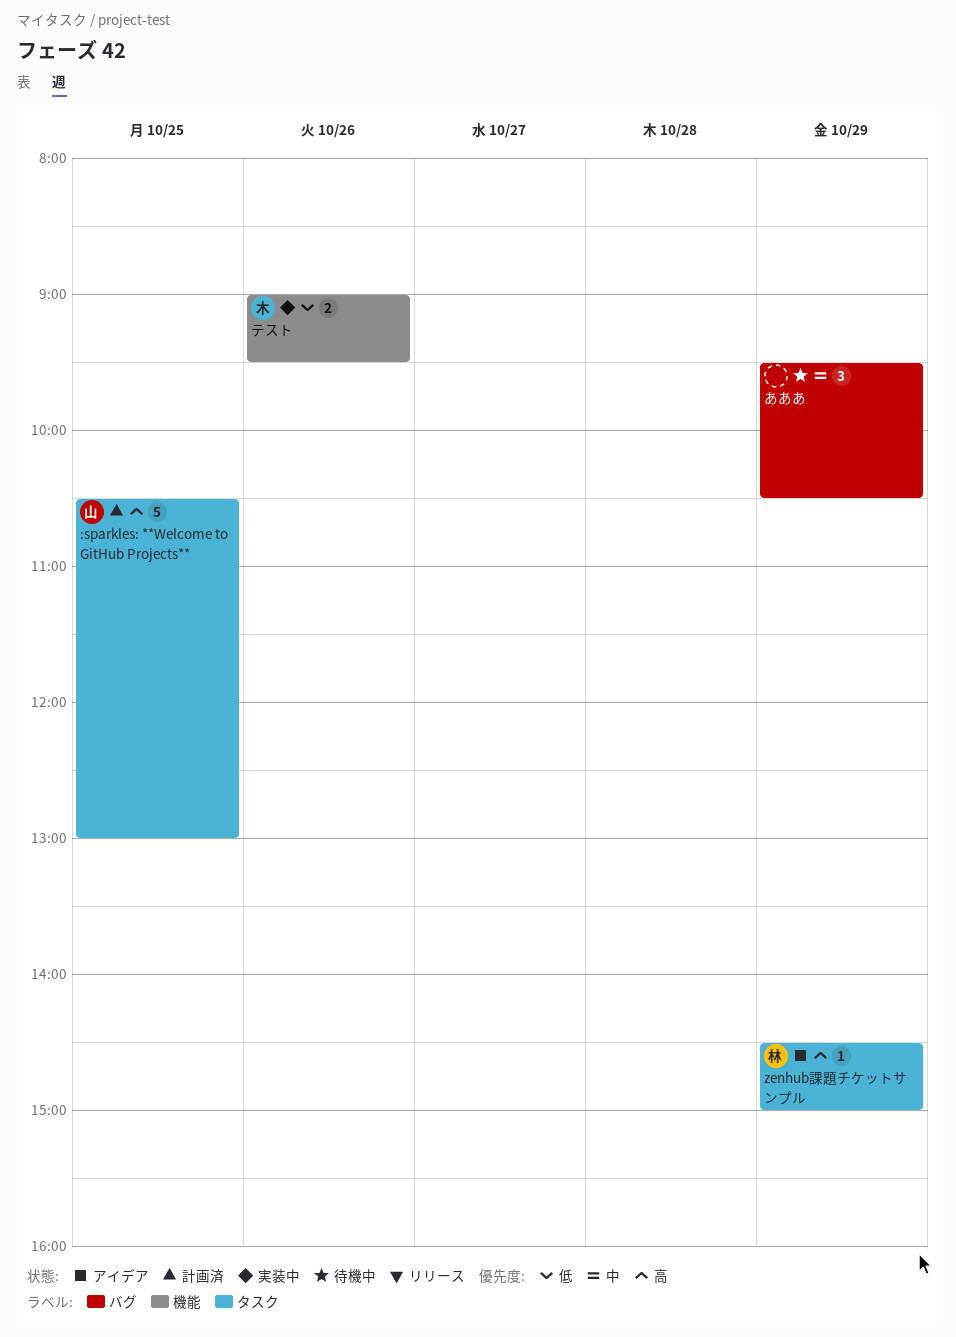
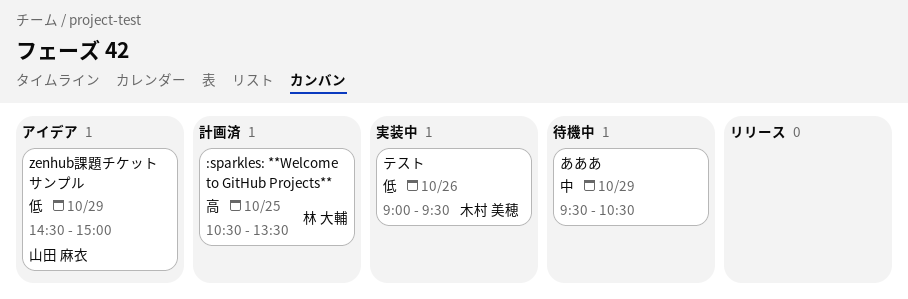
:sparkles: **Welcome to GitHub Projects**, owner: 山田 麻衣 -> 林 大輔
:sparkles: **Welcome to GitHub Projects**, ends: 13:00 -> 13:30
zenhub課題チケットサンプル, owner: 林 大輔 -> 山田 麻衣
zenhub課題チケットサンプル, priority: 高 -> 低

